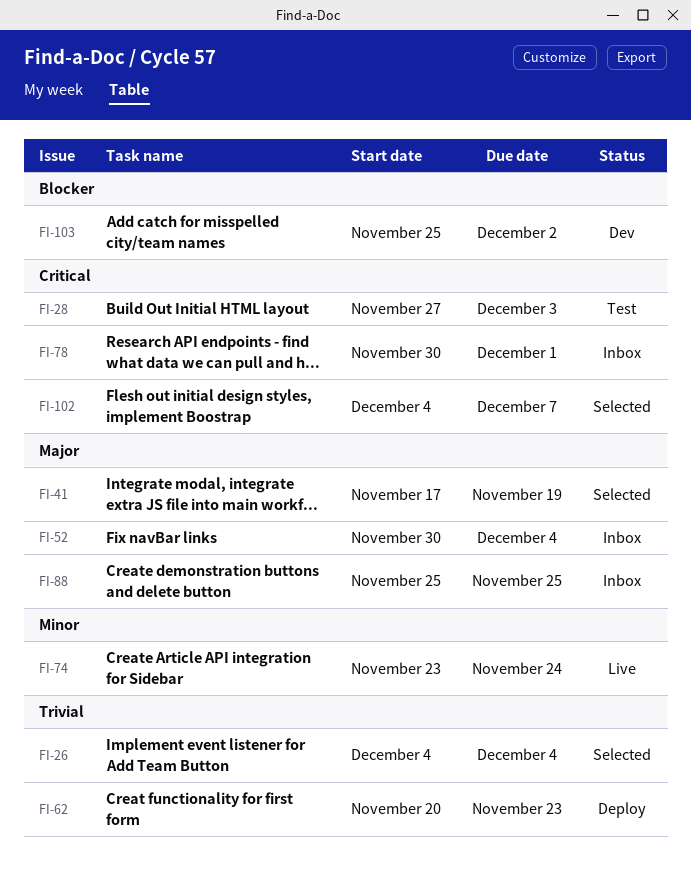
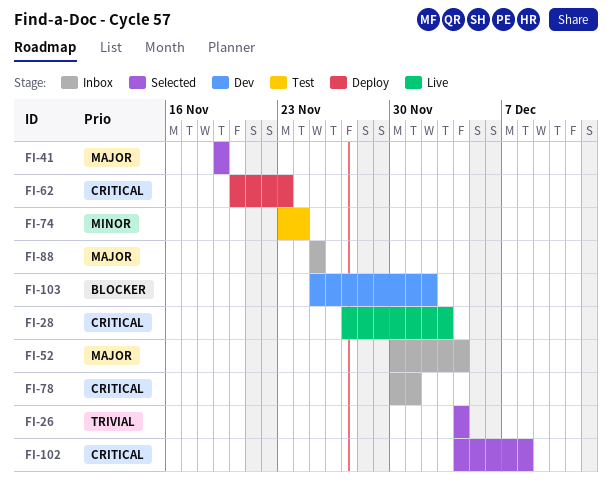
FI-28, status: Test -> Live
FI-41, start: Nov 17 -> Nov 19
FI-62, priority: Trivial -> Critical
FI-74, status: Live -> Test
FI-102, due: Dec 7 -> Dec 8

